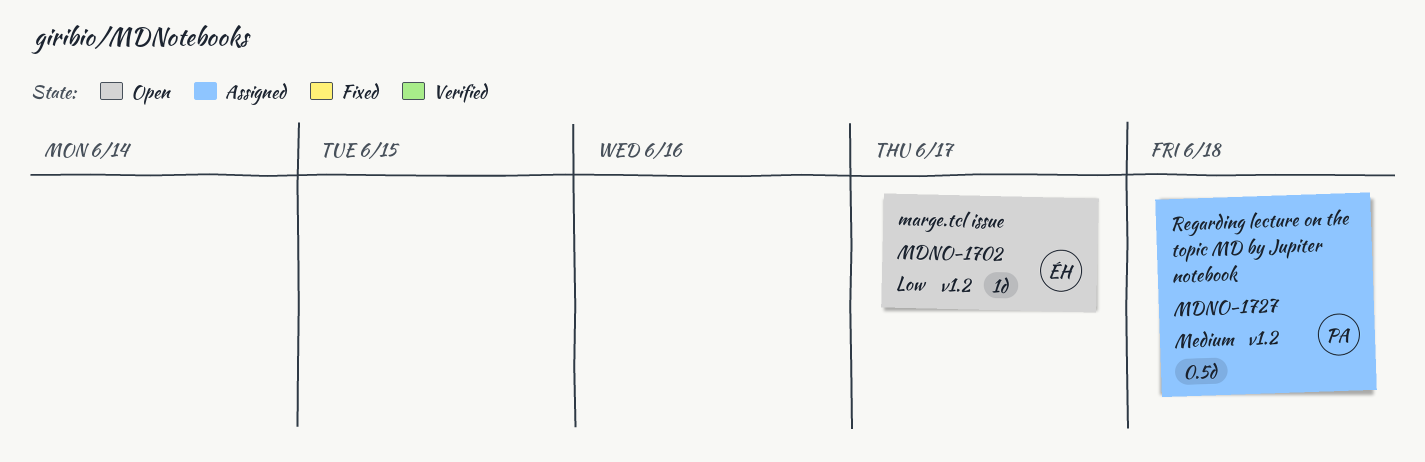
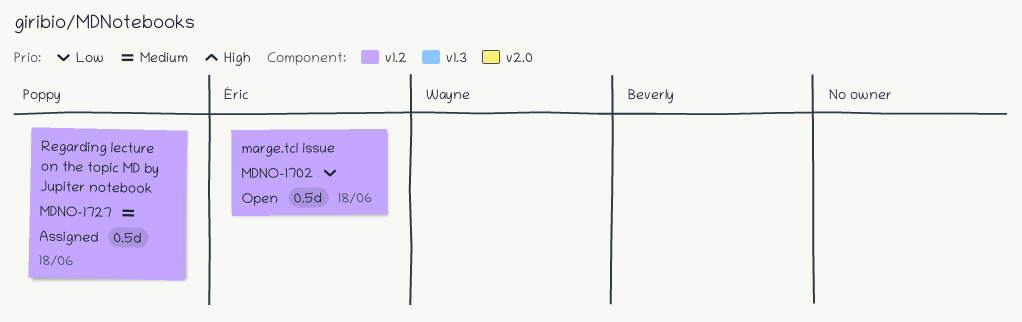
MDNO-1702, estimate: 1d -> 0.5d
MDNO-1702, due: Jun 17 -> Jun 18

